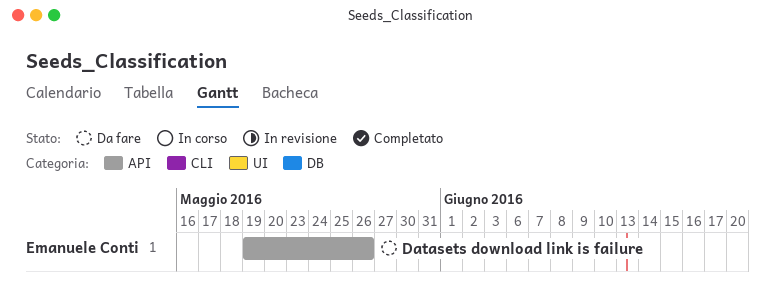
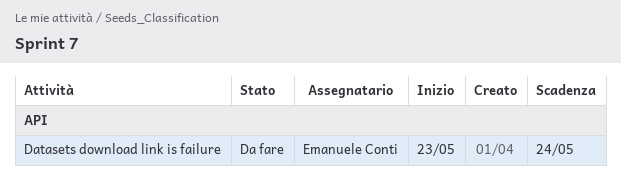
Datasets download link is failure, start: May 19 -> May 23
Datasets download link is failure, due: May 26 -> May 24

